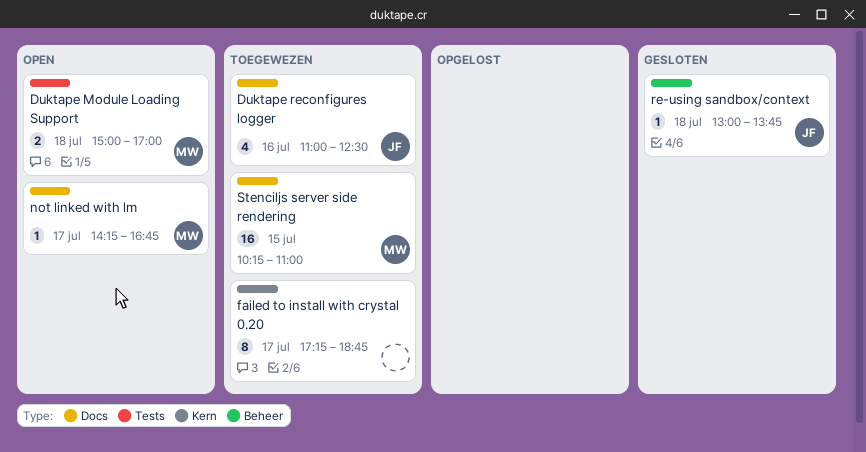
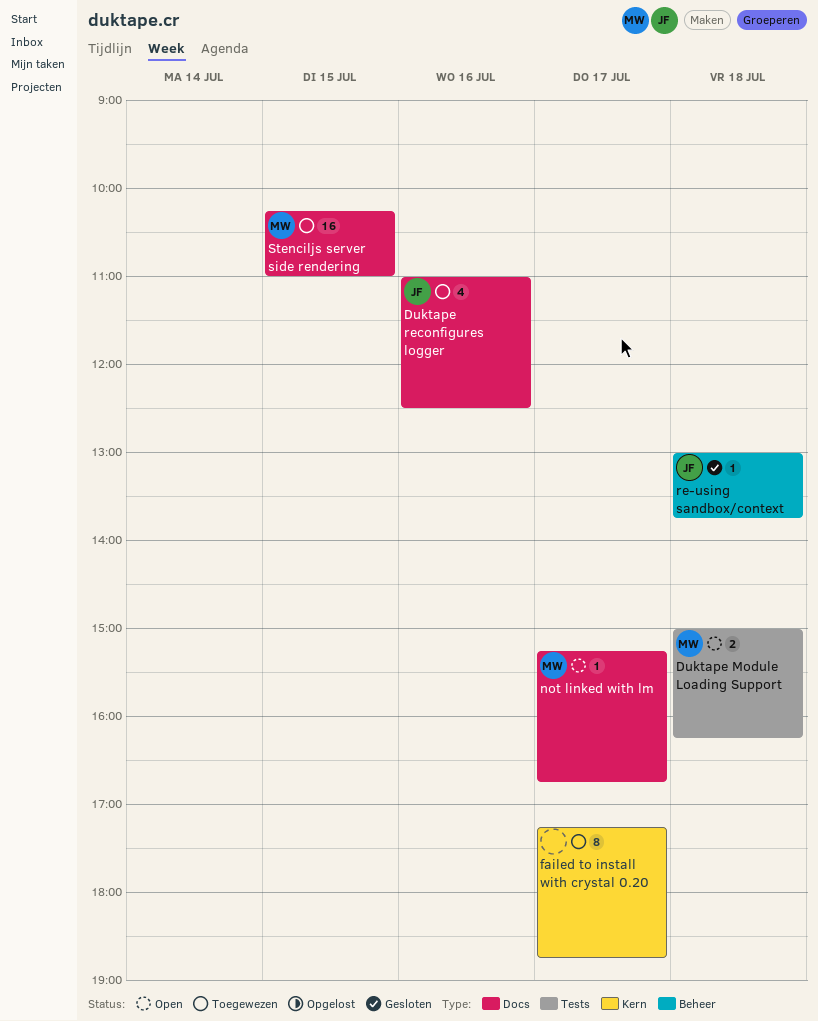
Duktape Module Loading Support, ends: 17:00 -> 16:15
not linked with lm, begins: 14:15 -> 15:15

